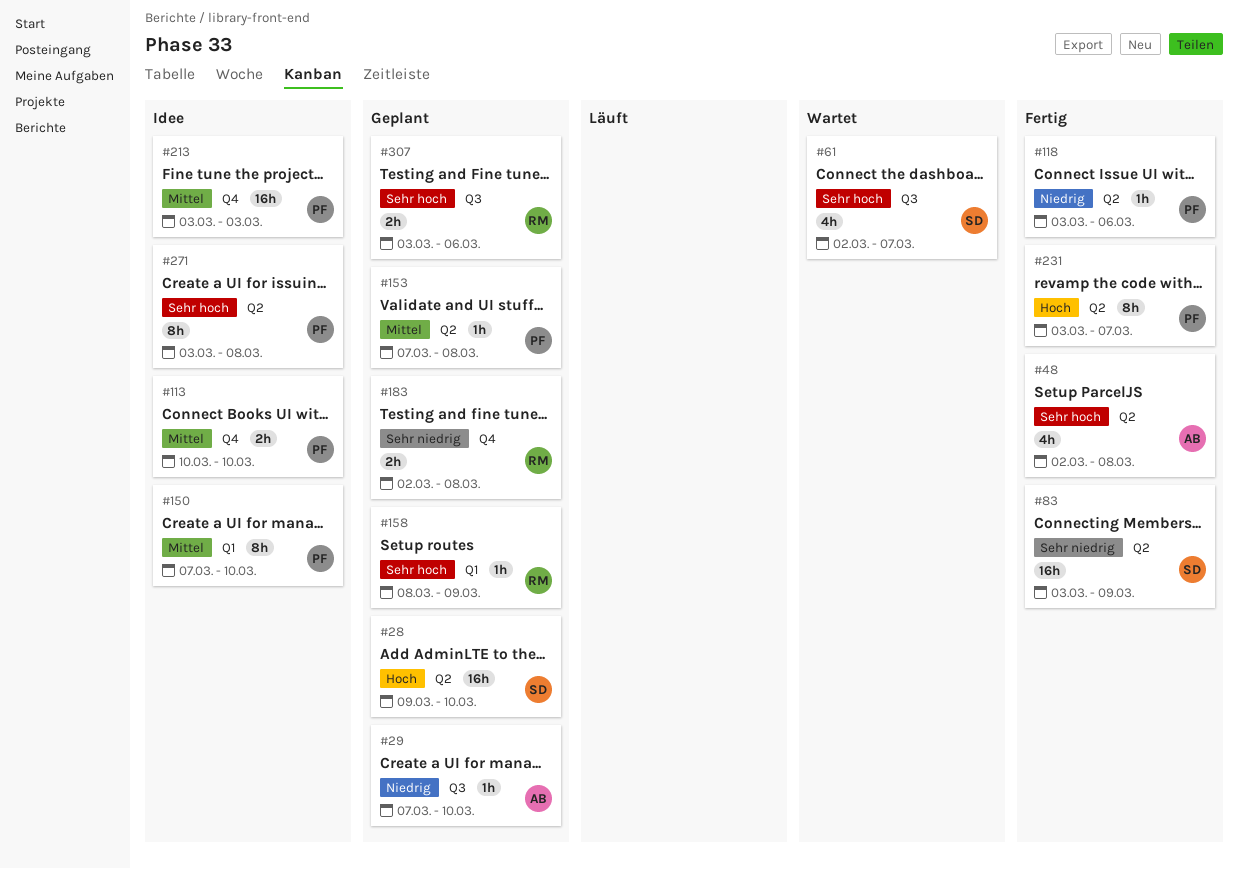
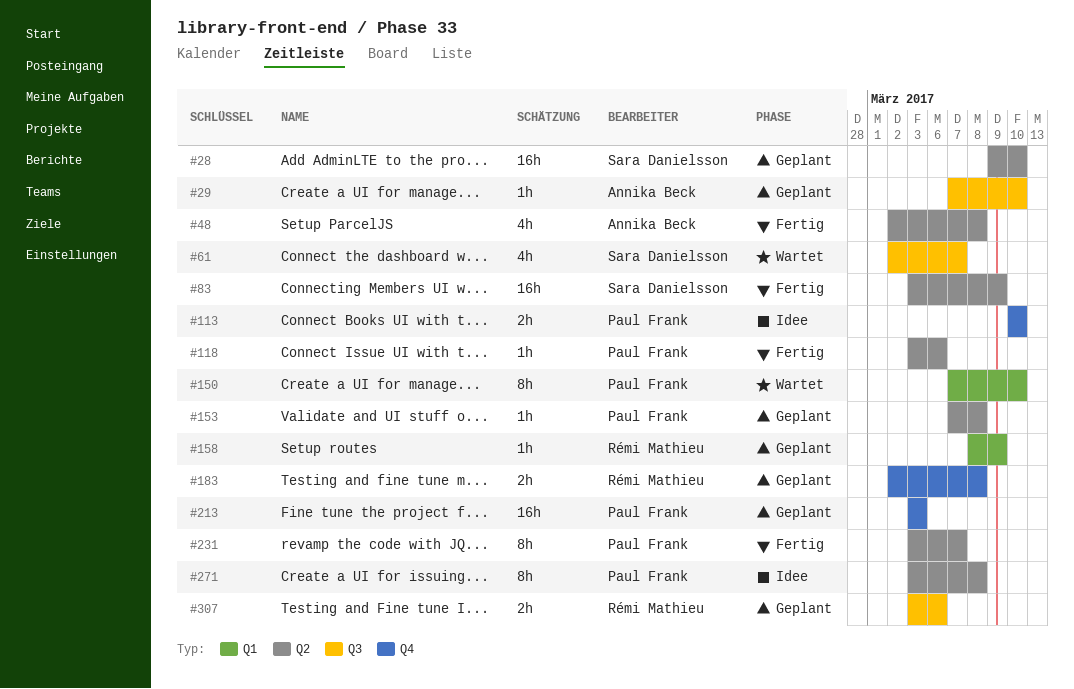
#150, status: Idee -> Wartet
#213, status: Idee -> Geplant

